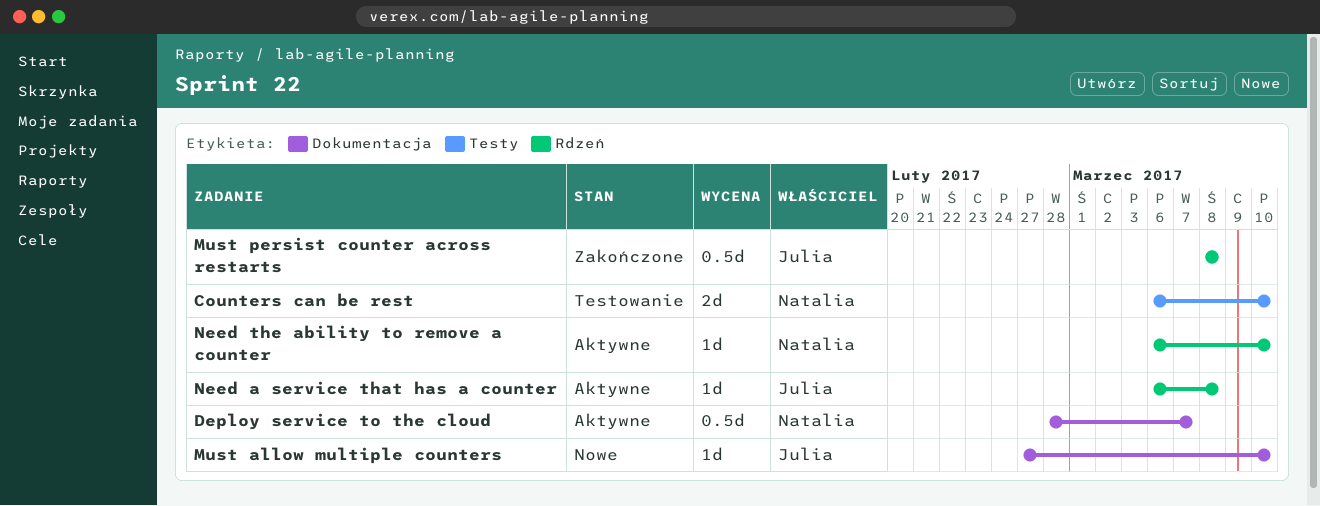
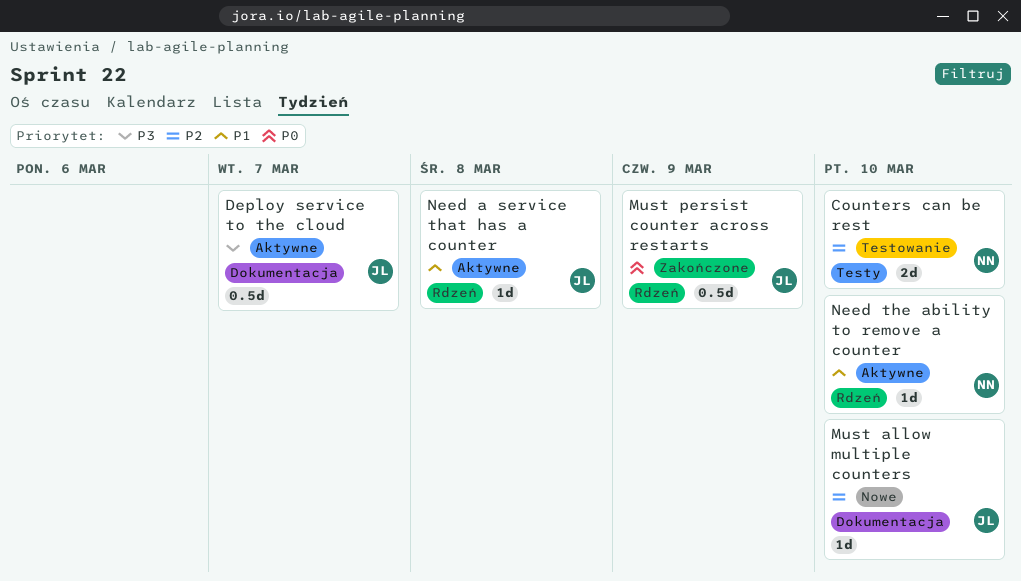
Deploy service to the cloud, owner: Natalia -> Julia
Must persist counter across restarts, due: Mar 8 -> Mar 9

